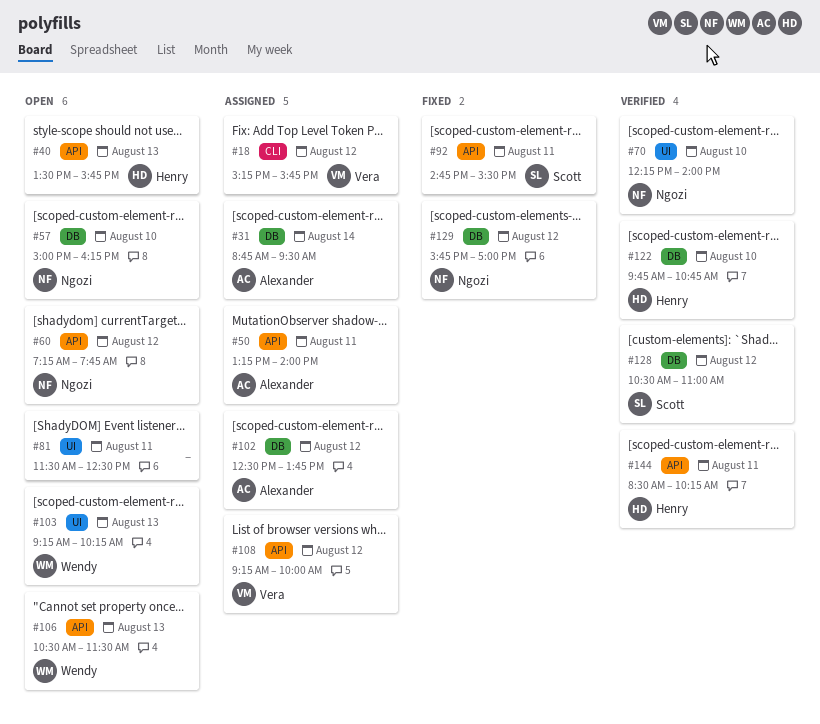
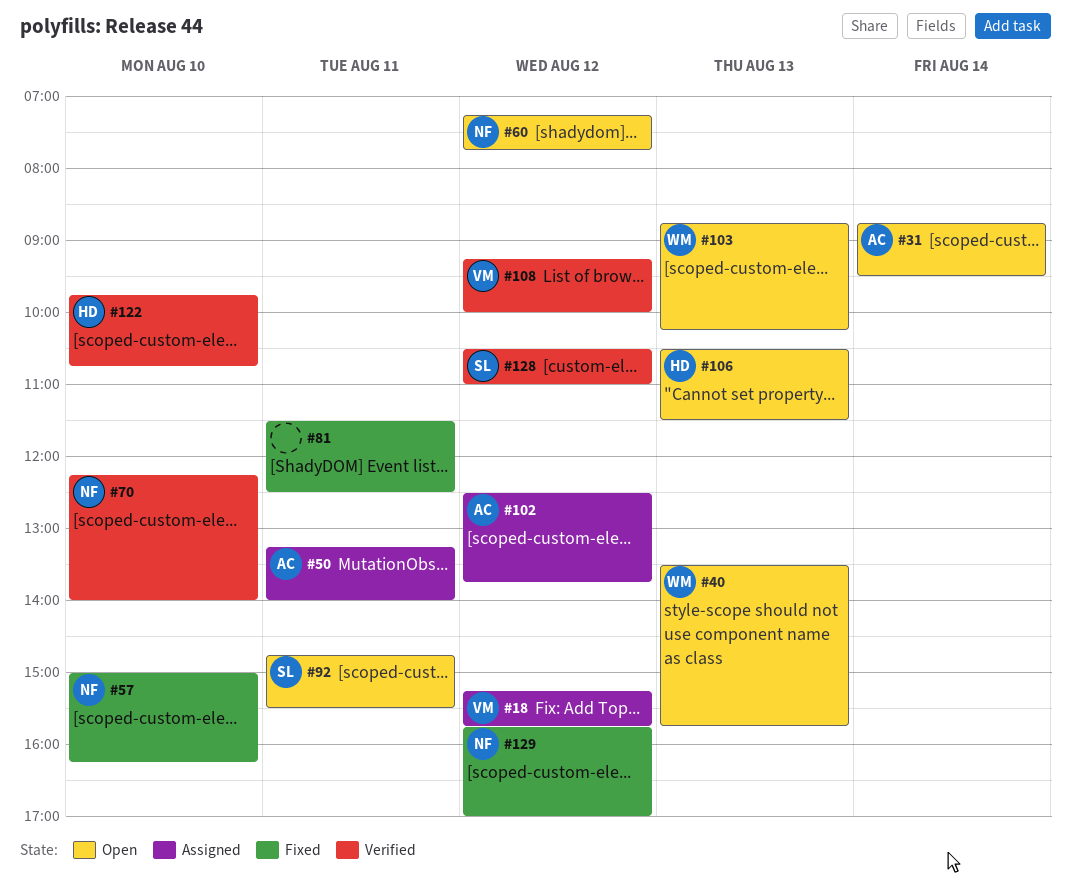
#31, status: Assigned -> Open
#40, owner: Henry -> Wendy
#57, status: Open -> Fixed
#81, status: Open -> Fixed
#92, status: Fixed -> Open
#103, begins: 09:15 -> 08:45
#106, owner: Wendy -> Henry
#108, status: Assigned -> Verified
#144: present -> none

